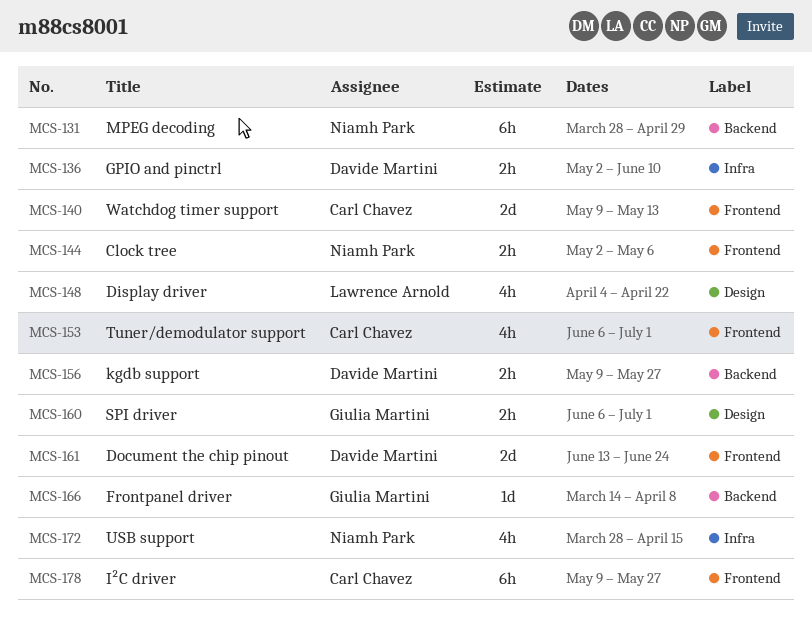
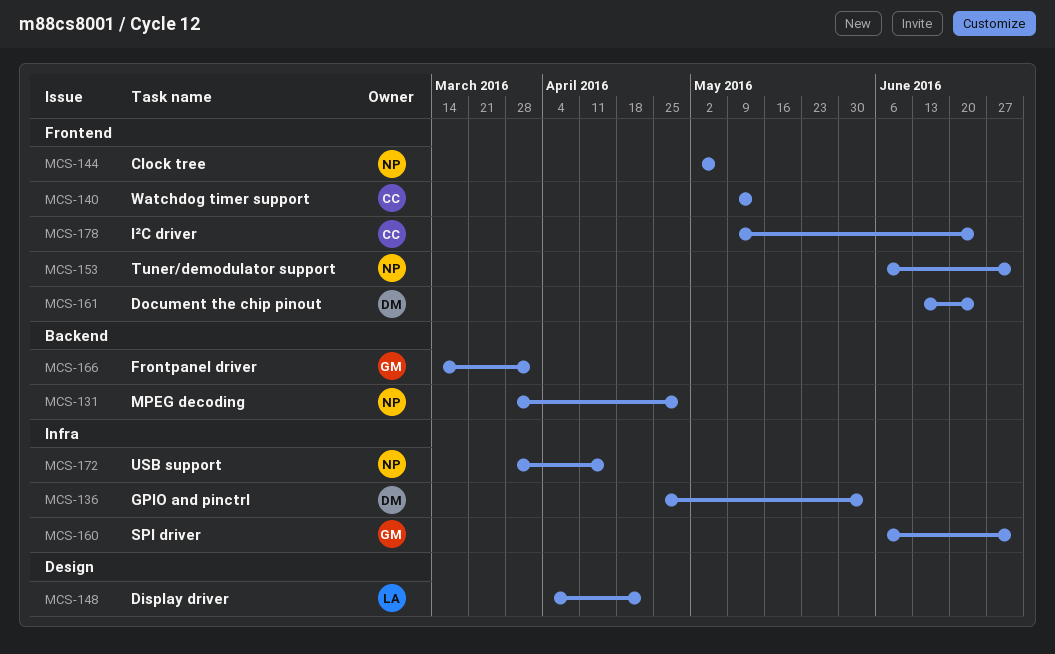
MCS-136, start: May 2 -> Apr 25
MCS-136, due: Jun 10 -> Jun 3
MCS-153, owner: Carl Chavez -> Niamh Park
MCS-156: present -> none
MCS-160, label: Design -> Infra
MCS-166, due: Apr 8 -> Apr 1
MCS-178, due: May 27 -> Jun 24

